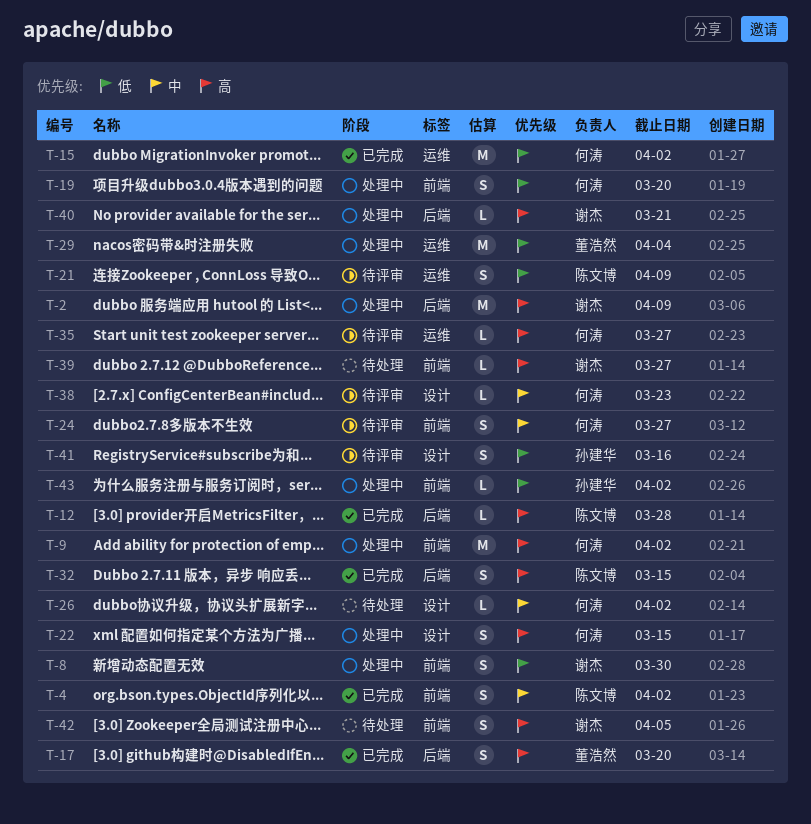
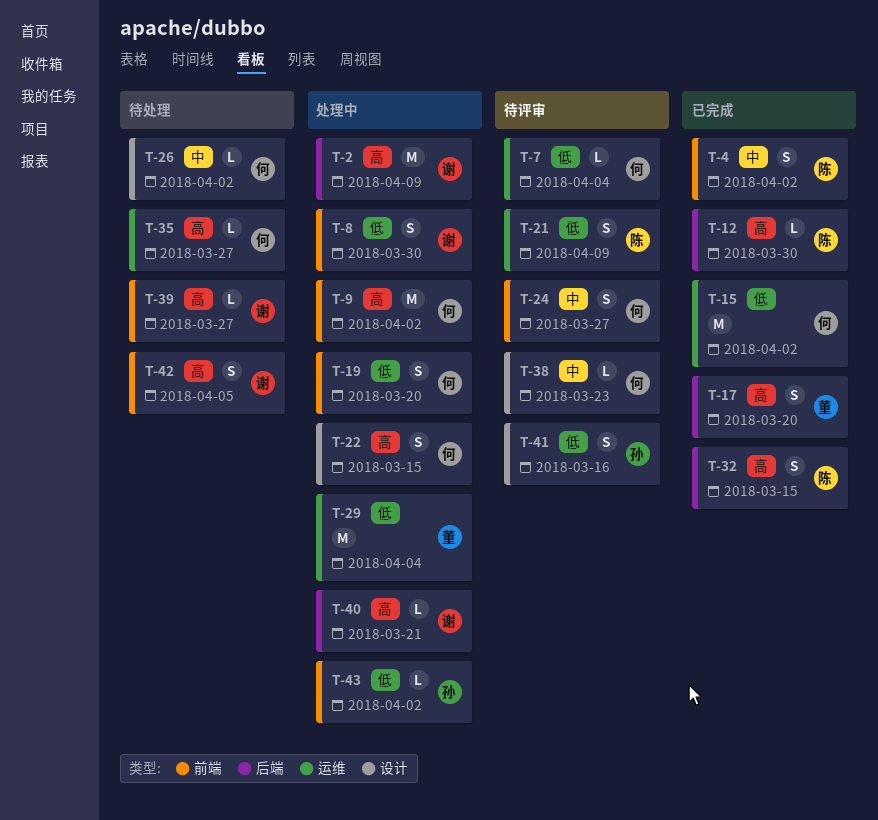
T-7: none -> present
T-12, due: Mar 28 -> Mar 30
T-35, status: 待评审 -> 待处理

